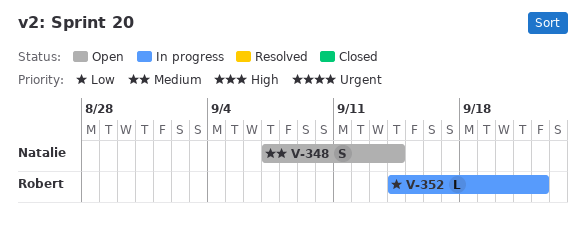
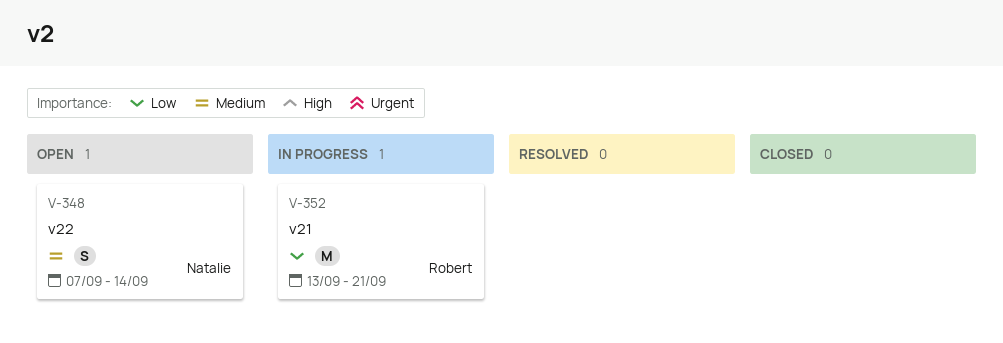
V-352, estimate: L -> M
V-352, start: Sep 14 -> Sep 13
V-352, due: Sep 22 -> Sep 21

